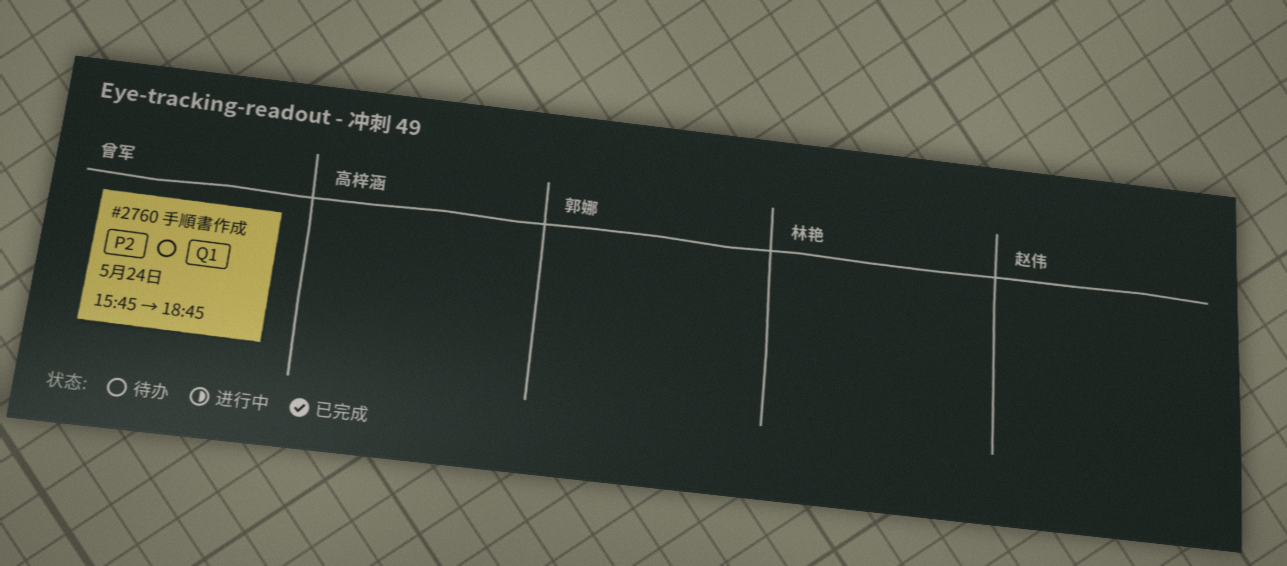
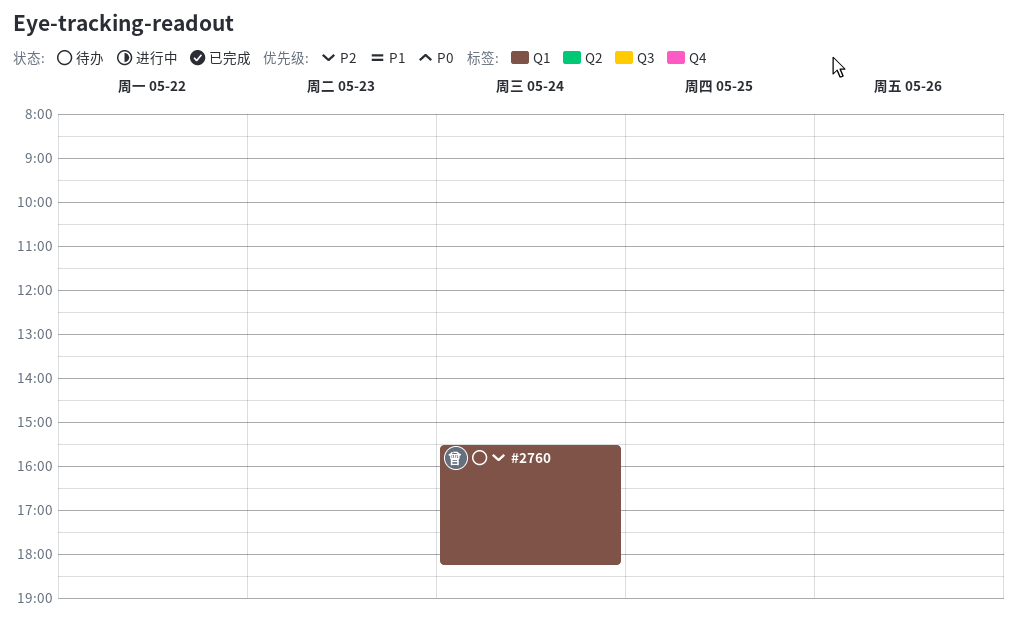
#2760, begins: 15:45 -> 15:30
#2760, ends: 18:45 -> 18:15

